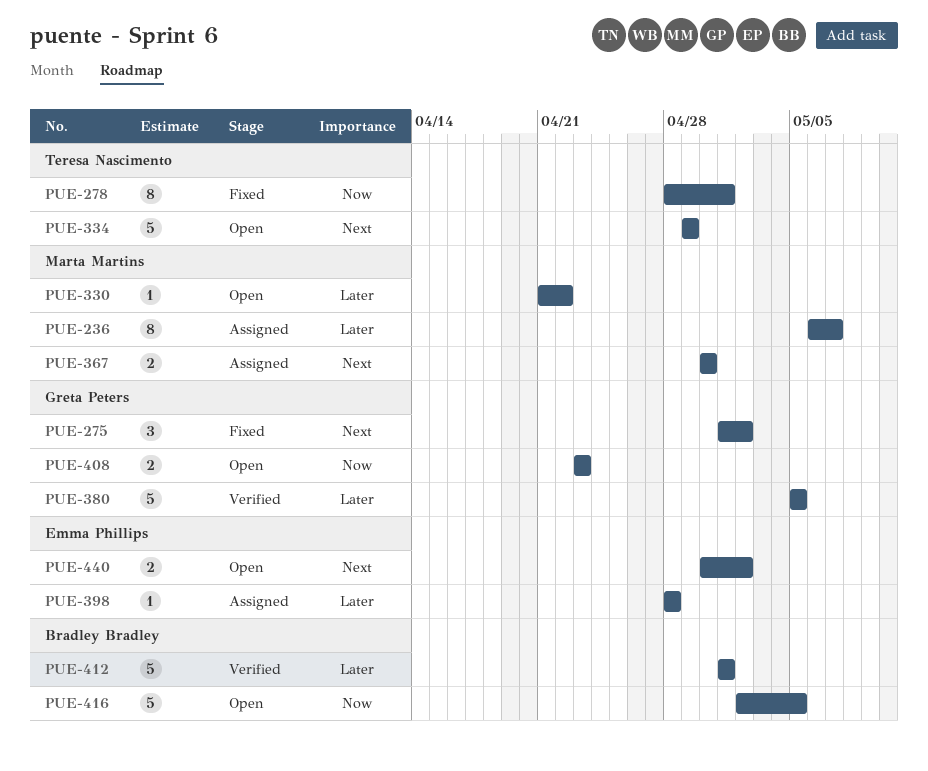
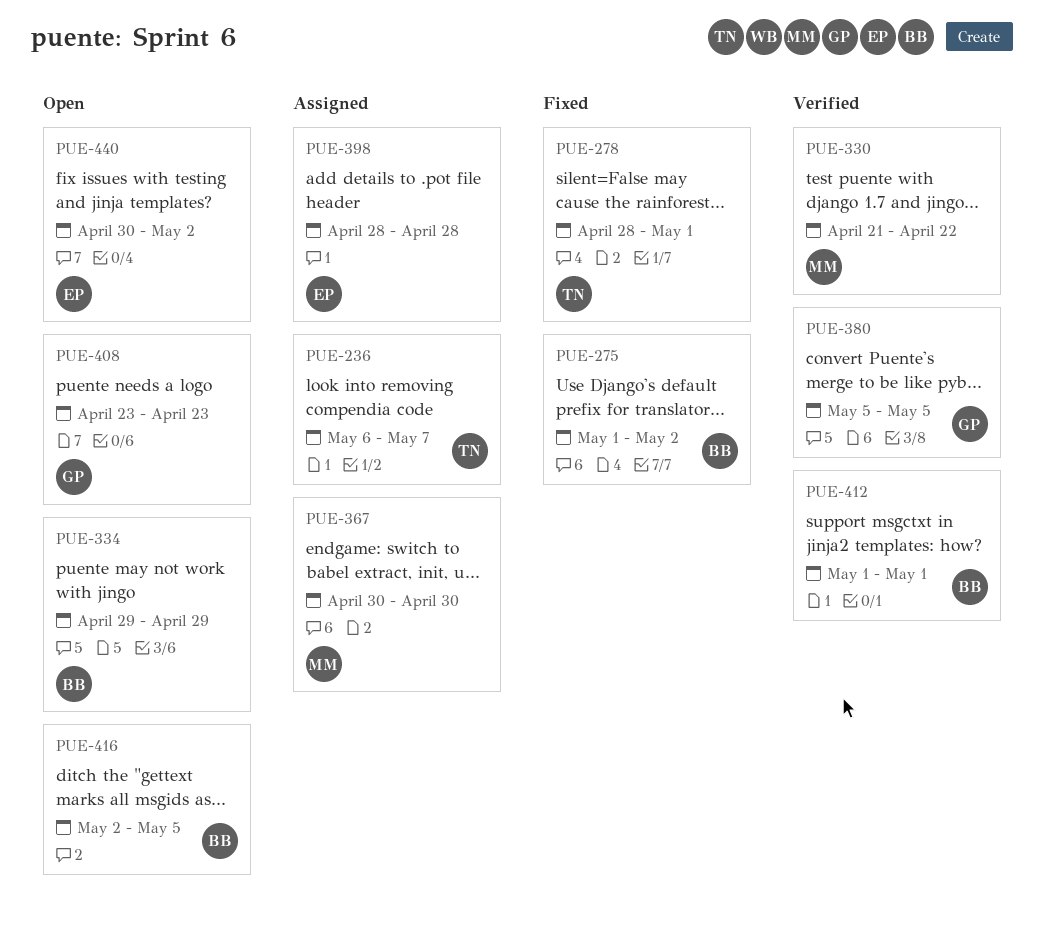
PUE-236, owner: Marta Martins -> Teresa Nascimento
PUE-275, owner: Greta Peters -> Bradley Bradley
PUE-330, status: Open -> Verified
PUE-334, owner: Teresa Nascimento -> Bradley Bradley

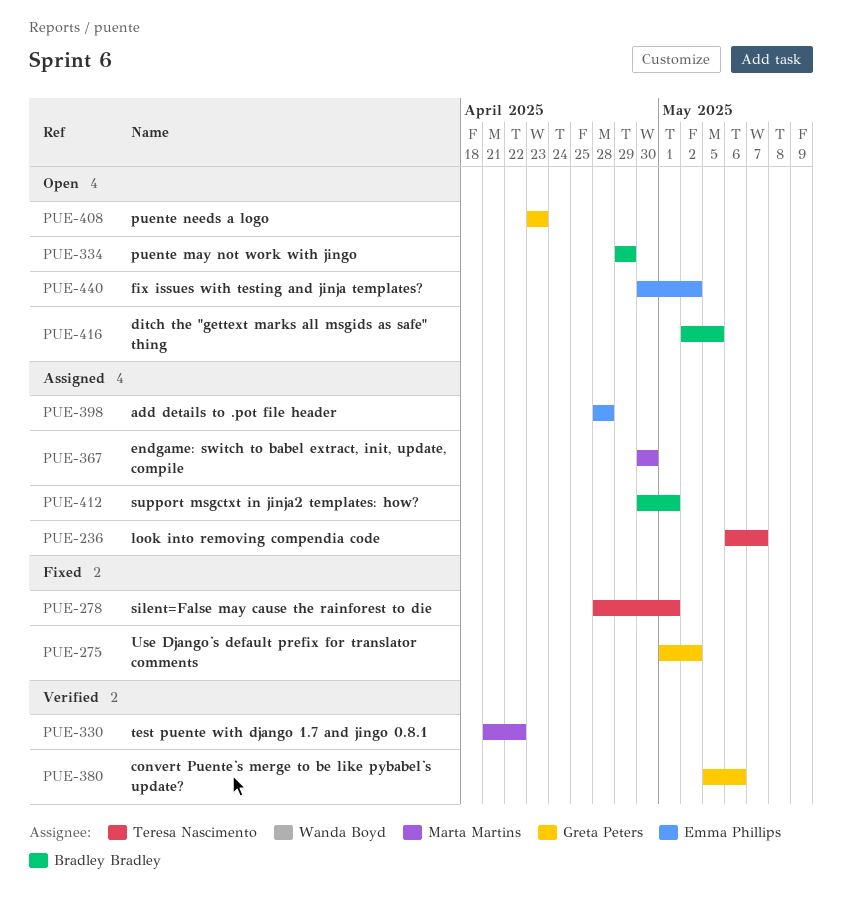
PUE-275, owner: Bradley Bradley -> Greta Peters
PUE-380, due: May 5 -> May 6
PUE-412, status: Verified -> Assigned
PUE-412, start: May 1 -> Apr 30

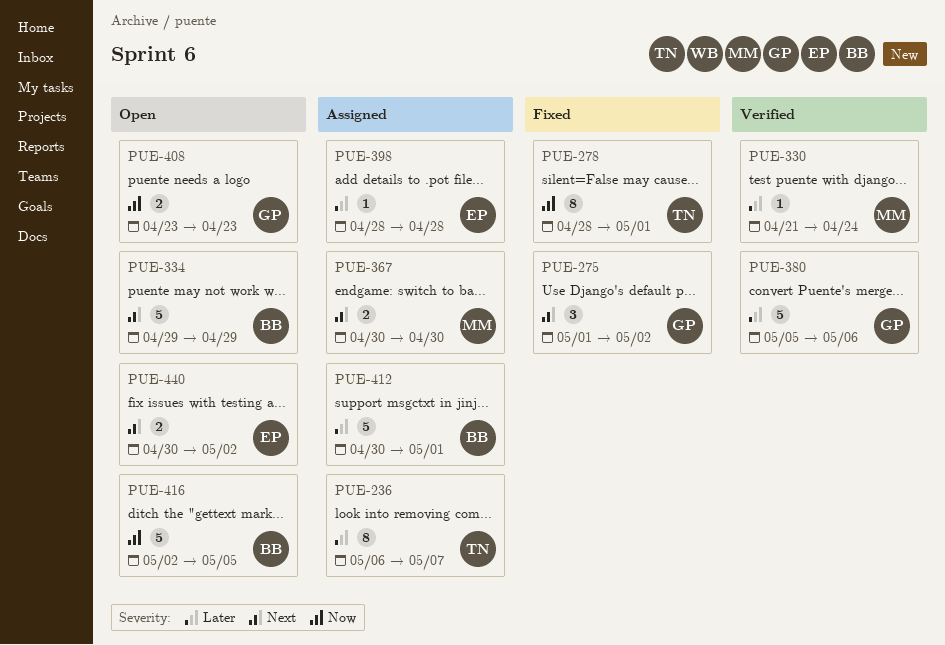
PUE-330, due: Apr 22 -> Apr 24

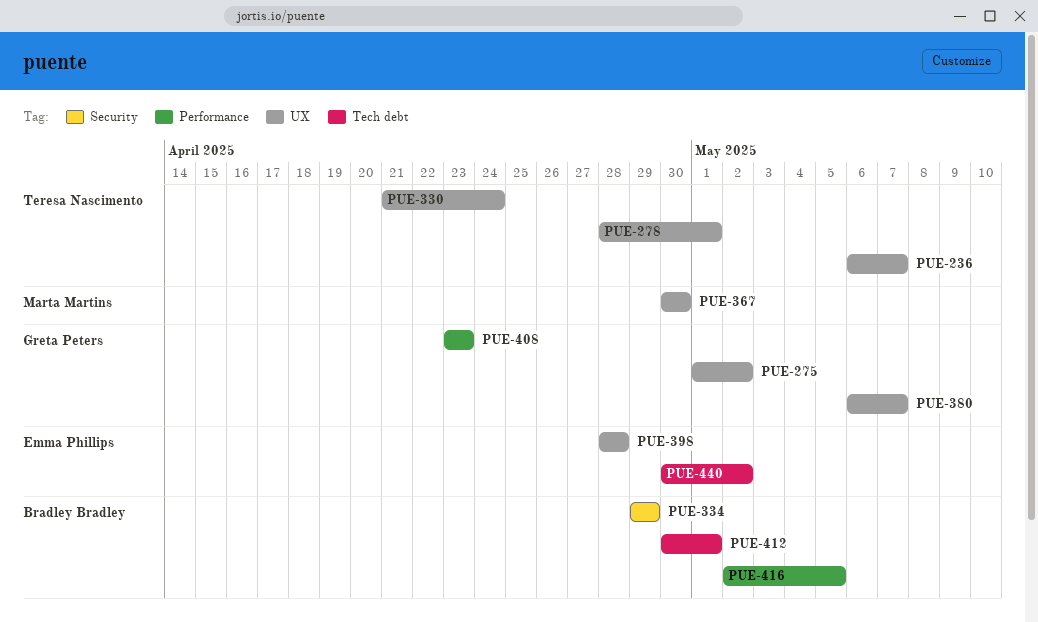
PUE-330, owner: Marta Martins -> Teresa Nascimento
PUE-380, start: May 5 -> May 6
PUE-380, due: May 6 -> May 7

